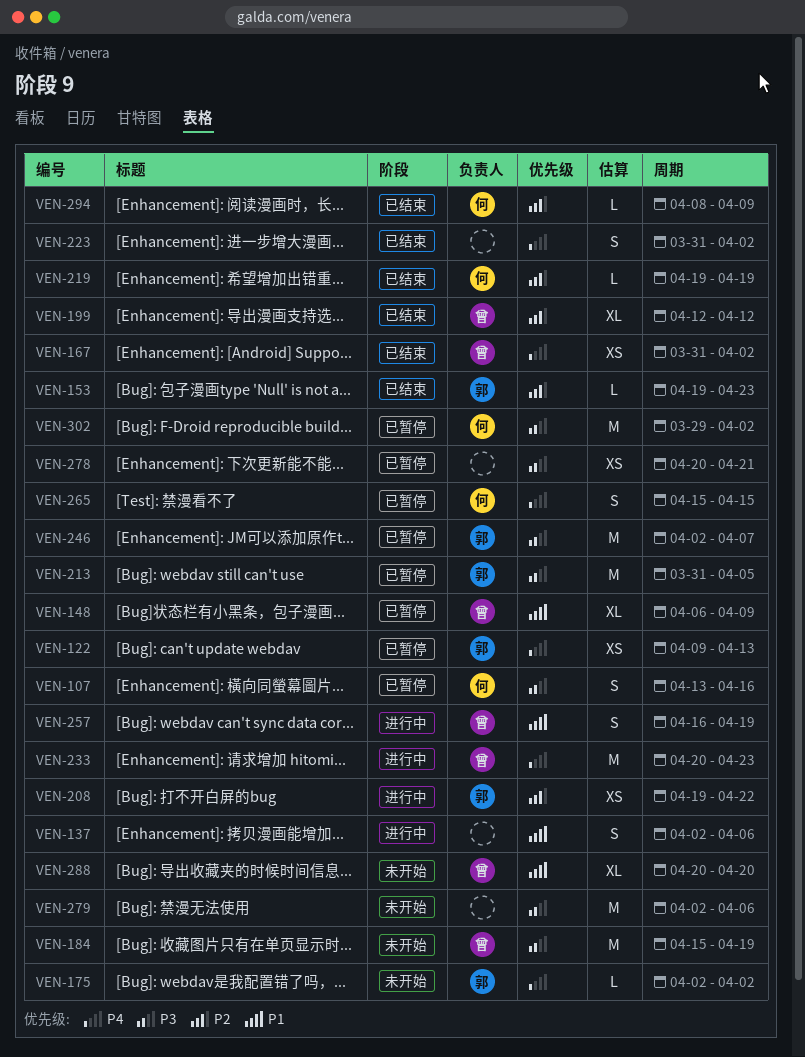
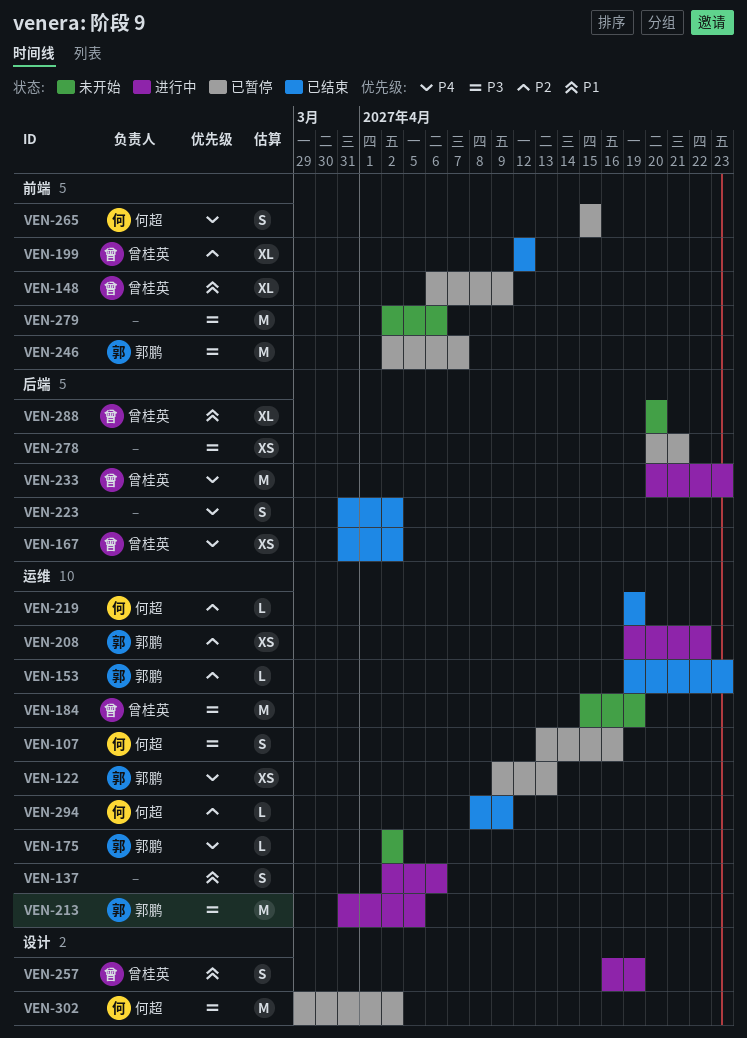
VEN-213, status: 已暂停 -> 进行中

